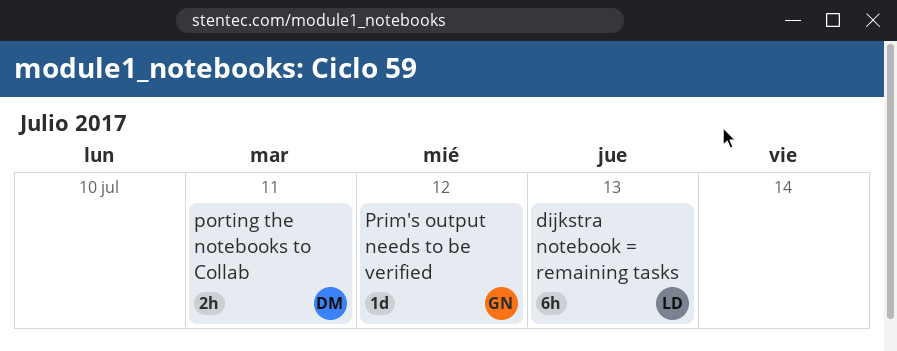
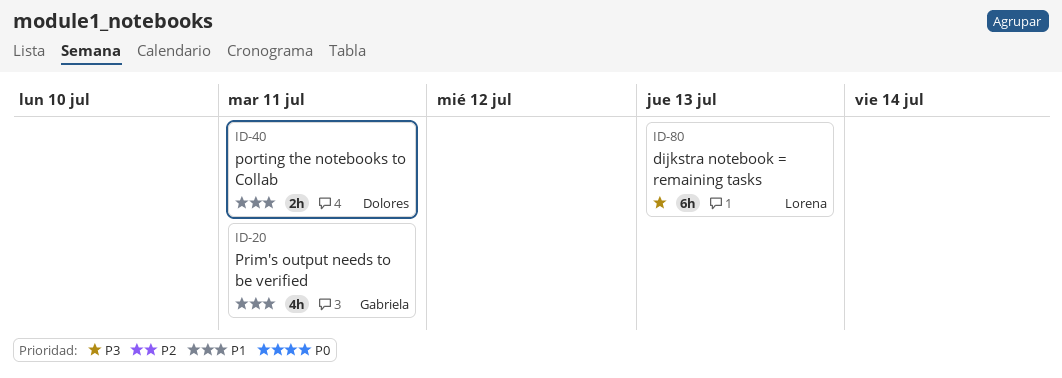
Prim's output needs to be verified, estimate: 1d -> 4h
Prim's output needs to be verified, due: Jul 12 -> Jul 11

